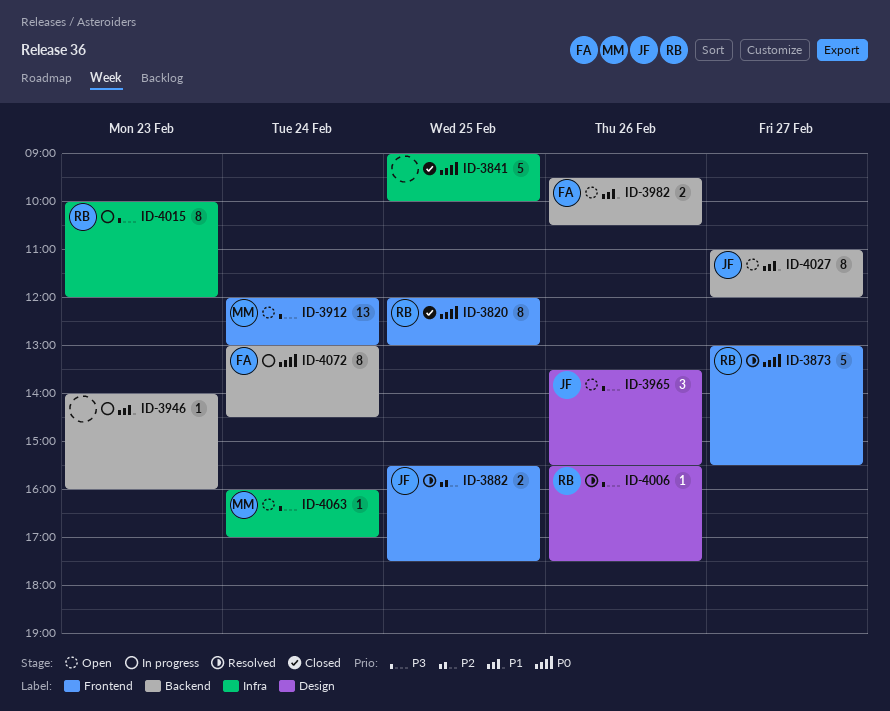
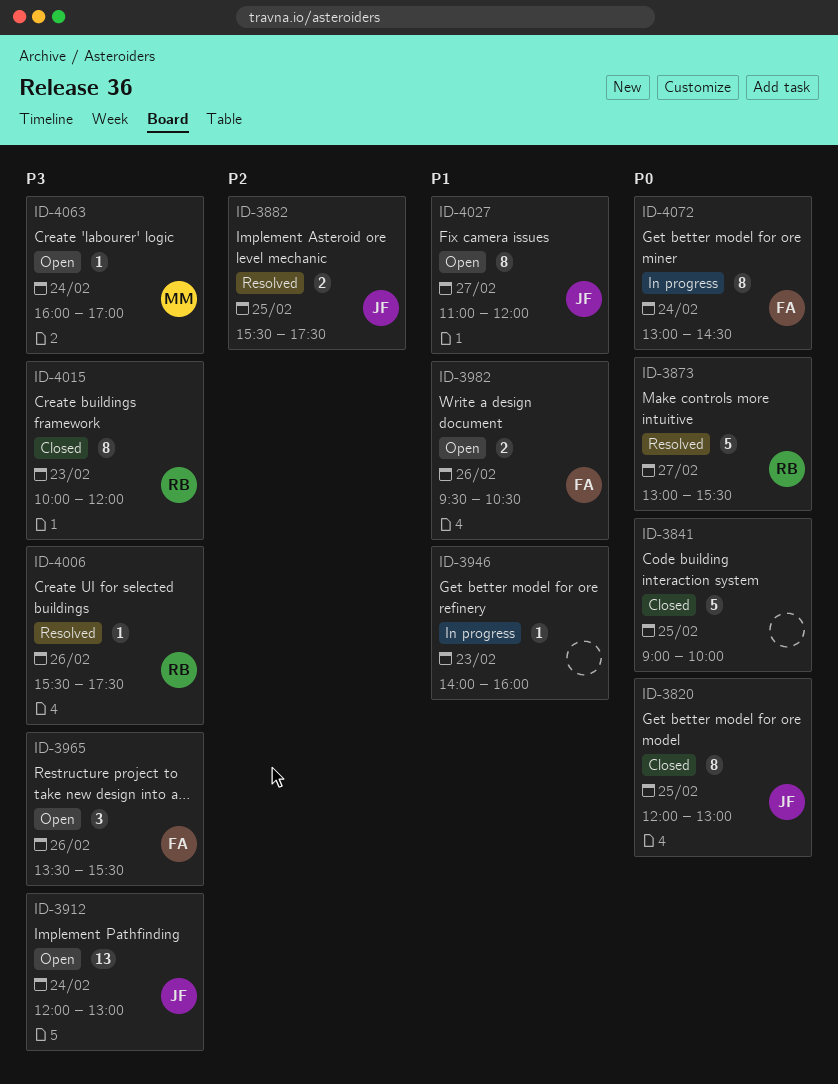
ID-3820, owner: RB -> JF
ID-3912, owner: MM -> JF
ID-3965, owner: JF -> FA
ID-4015, status: In progress -> Closed

